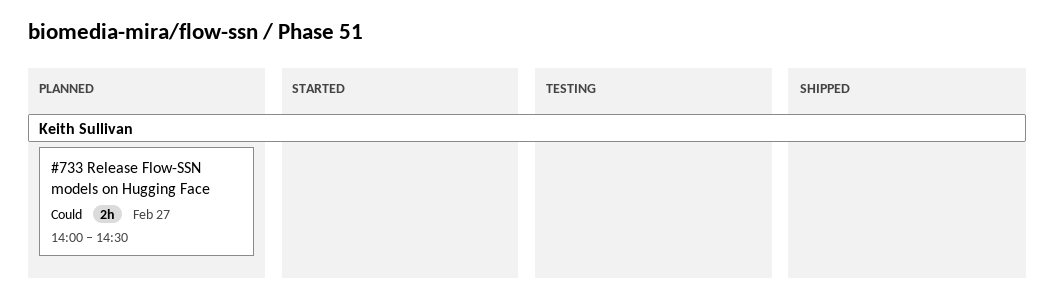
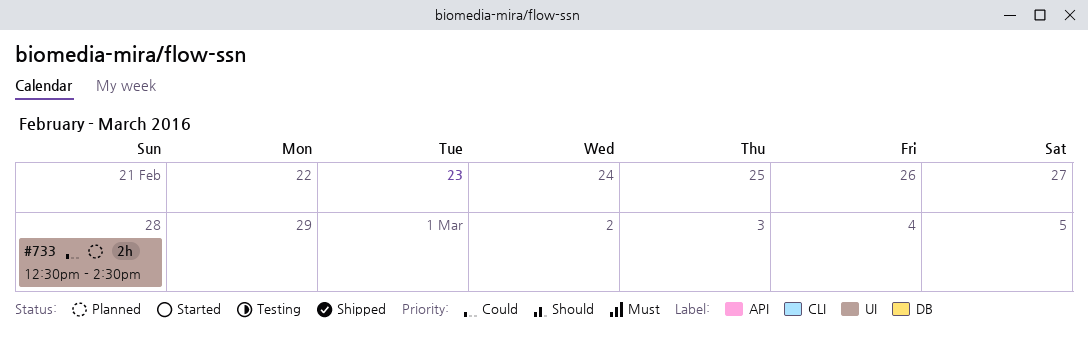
#733, day: Feb 27 -> Feb 28
#733, begins: 14:00 -> 12:30

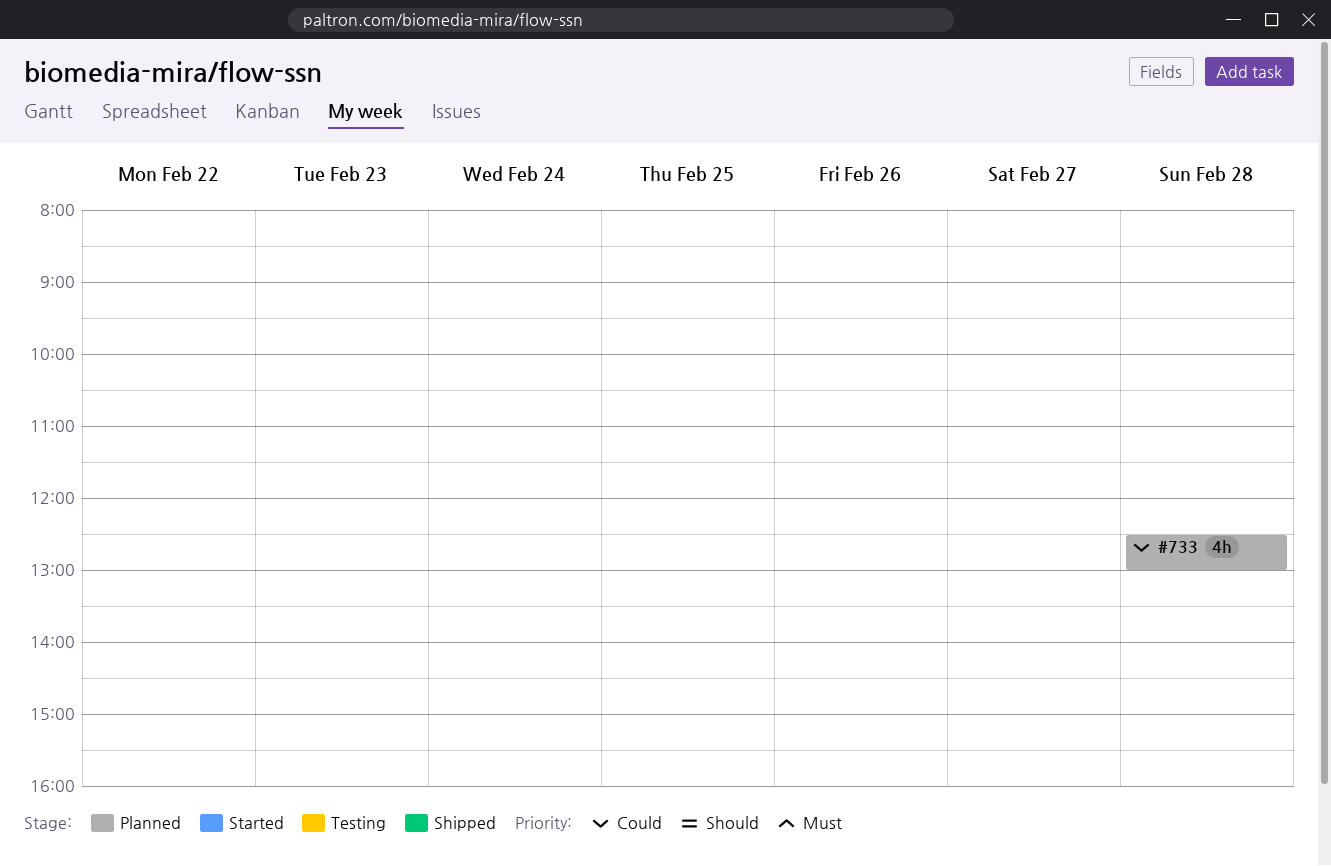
#733, estimate: 2h -> 4h
#733, ends: 14:30 -> 13:00

